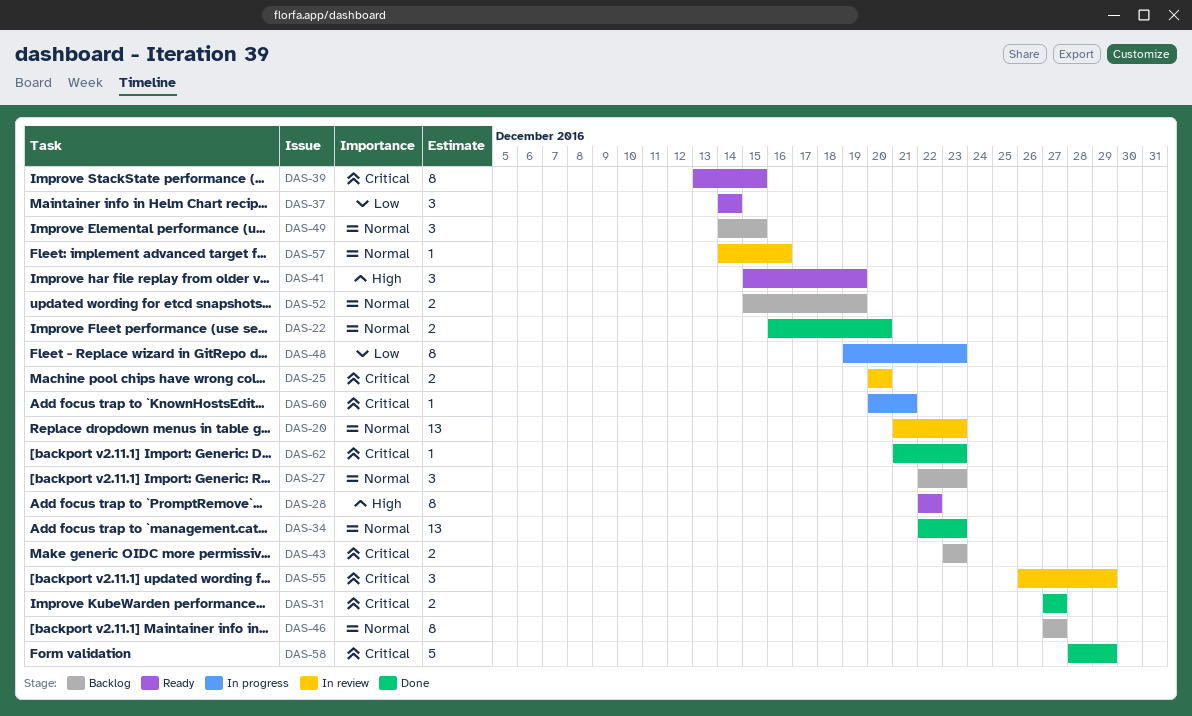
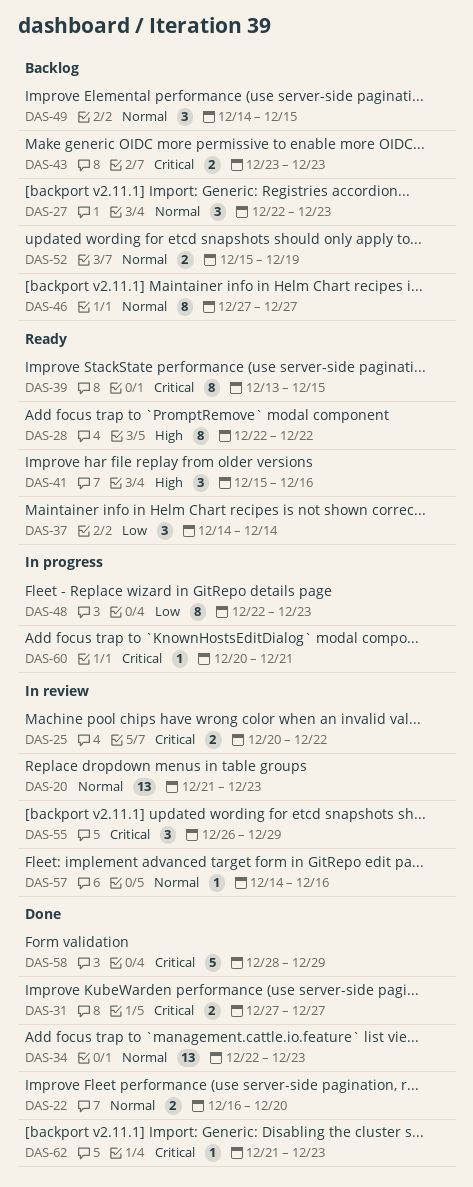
DAS-25, due: Dec 20 -> Dec 22
DAS-41, due: Dec 19 -> Dec 16
DAS-48, start: Dec 19 -> Dec 22

